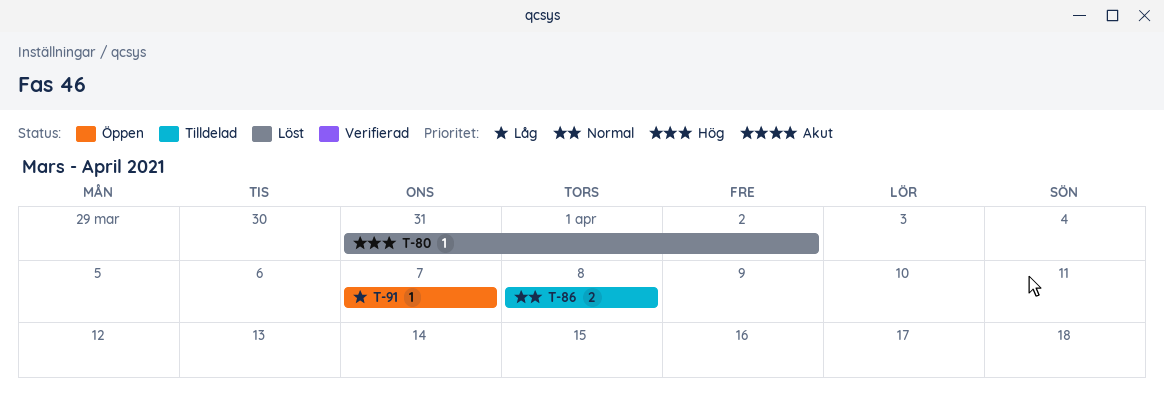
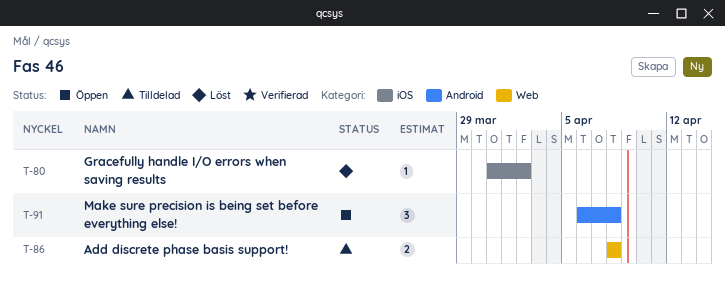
T-91, estimate: 1 -> 3
T-91, start: Apr 7 -> Apr 6
T-91, due: Apr 7 -> Apr 8

